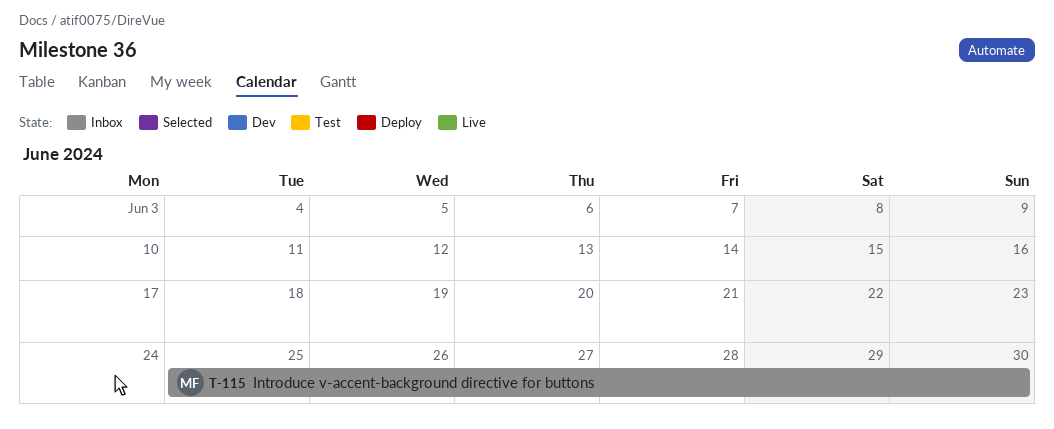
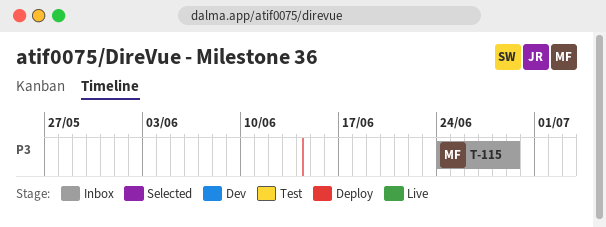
T-115, start: Jun 25 -> Jun 24
T-115, due: Jun 30 -> Jun 29

